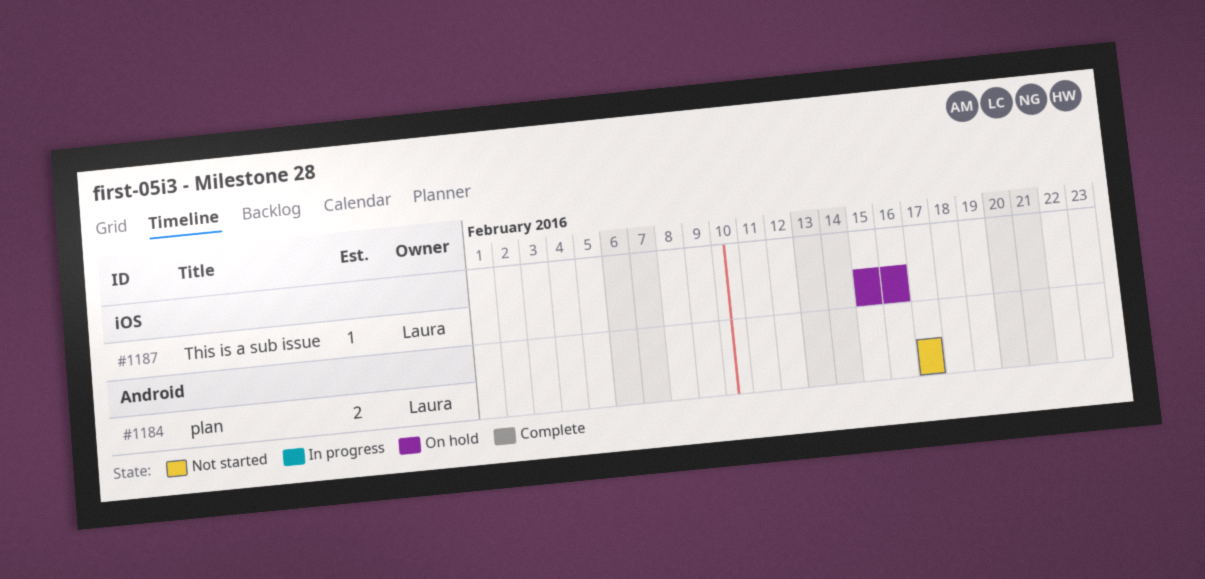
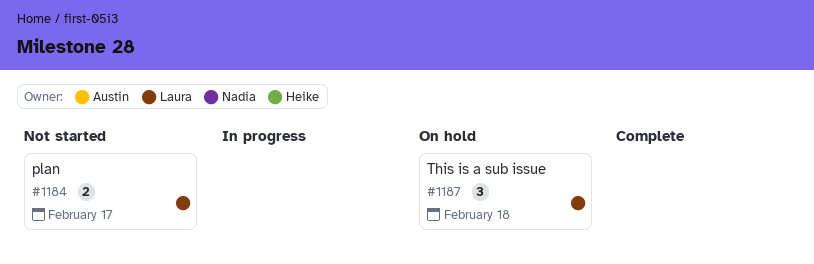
#1187, estimate: 1 -> 3
#1187, due: Feb 16 -> Feb 18

